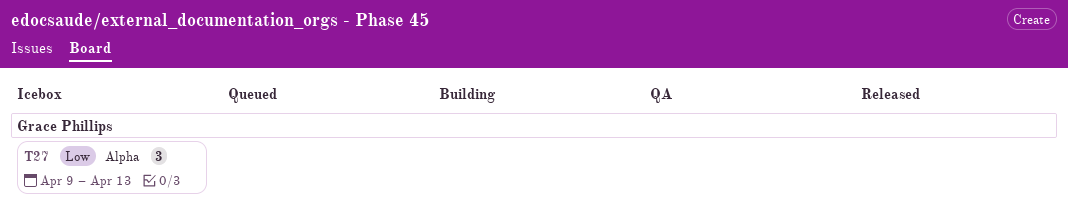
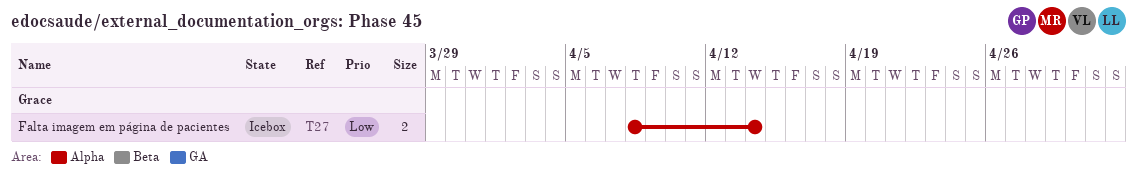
T27, estimate: 3 -> 2
T27, start: Apr 9 -> Apr 8
T27, due: Apr 13 -> Apr 14

